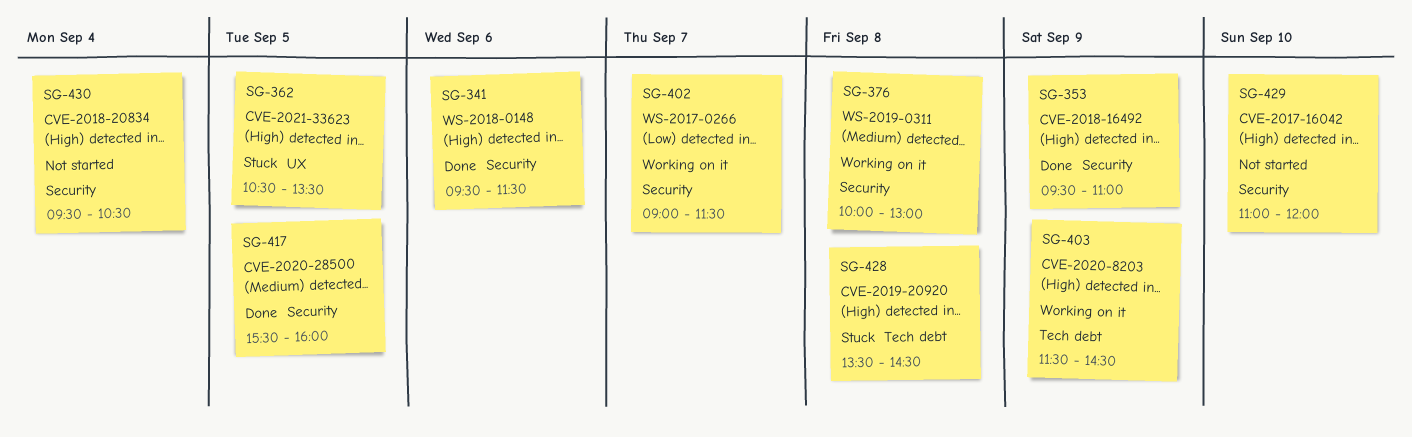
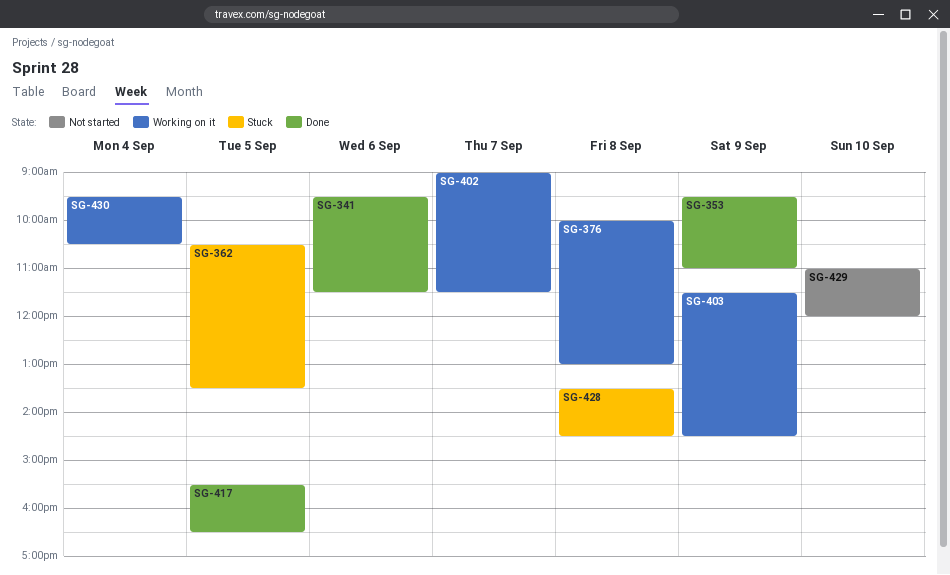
SG-417, ends: 16:00 -> 16:30
SG-430, status: Not started -> Working on it

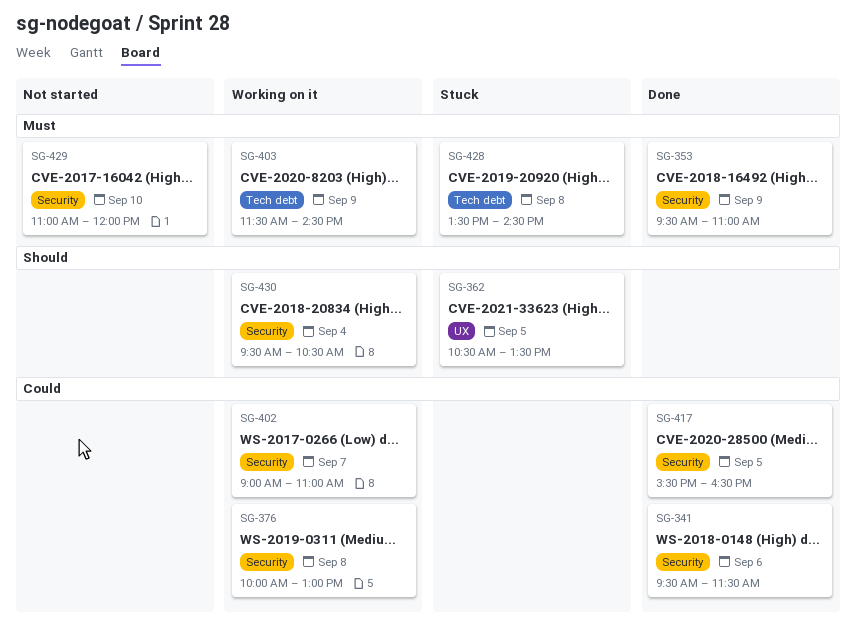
SG-402, ends: 11:30 -> 11:00

